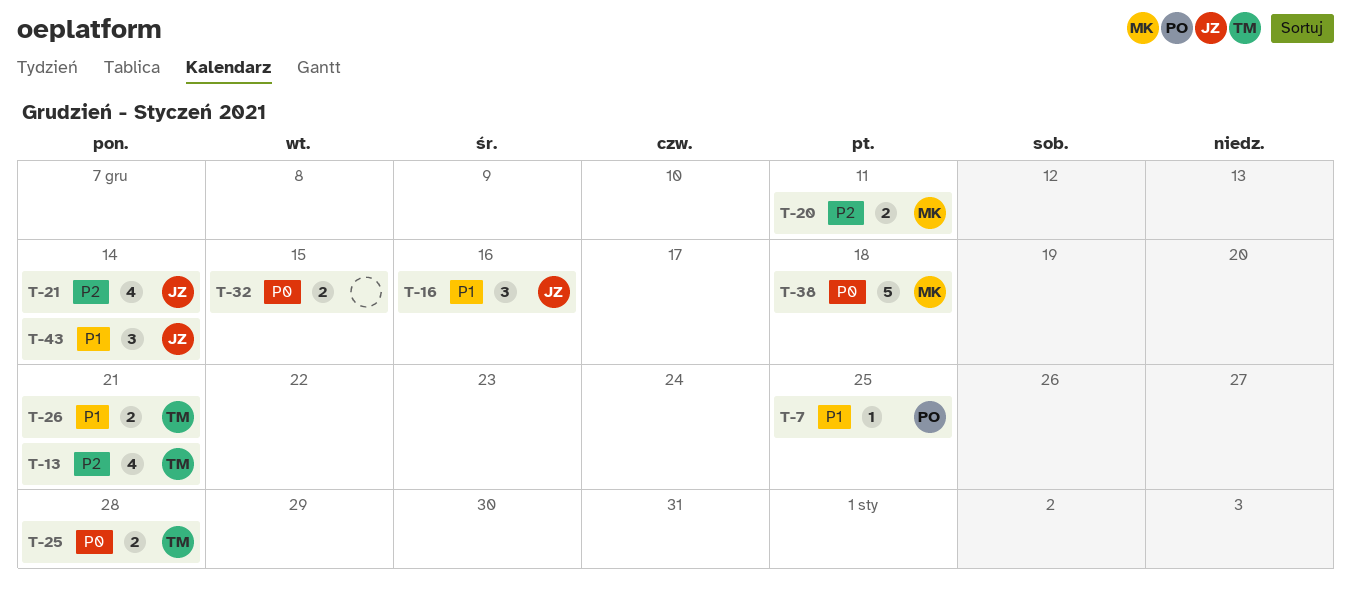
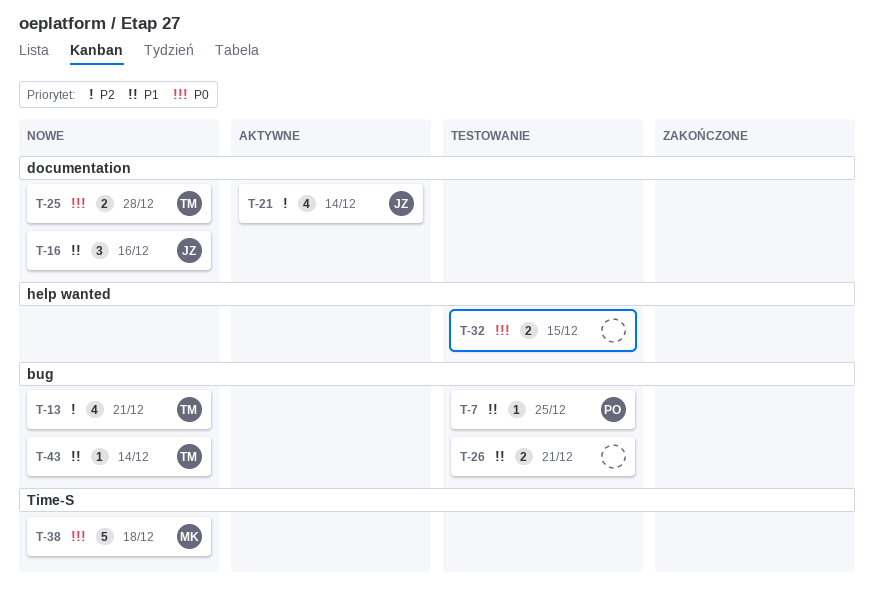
T-20: present -> none
T-26, owner: TM -> none
T-43, owner: JZ -> TM
T-43, estimate: 3 -> 1

